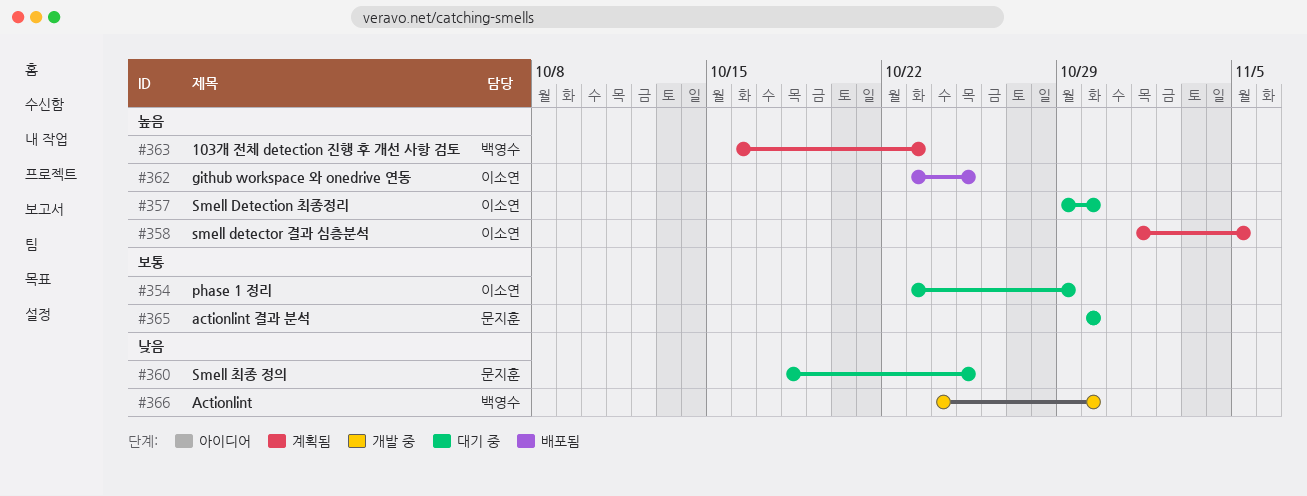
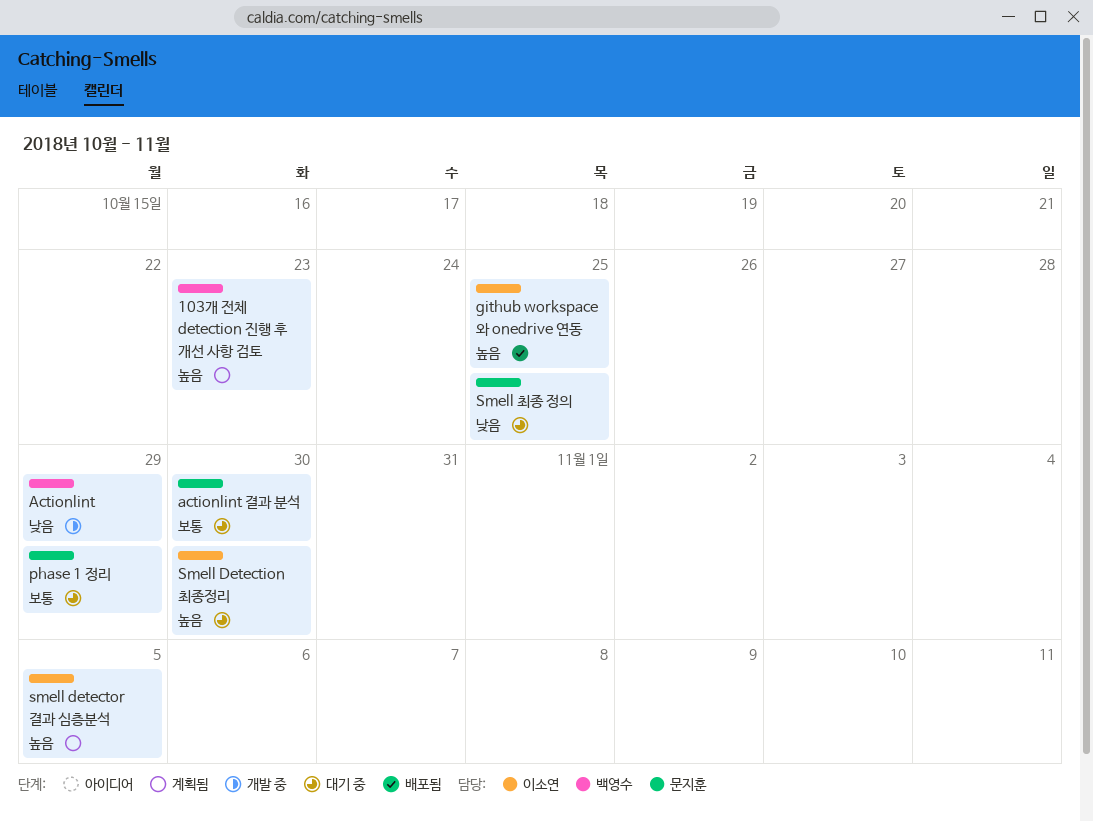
Actionlint, due: Oct 30 -> Oct 29
phase 1 정리, owner: 이소연 -> 문지훈

